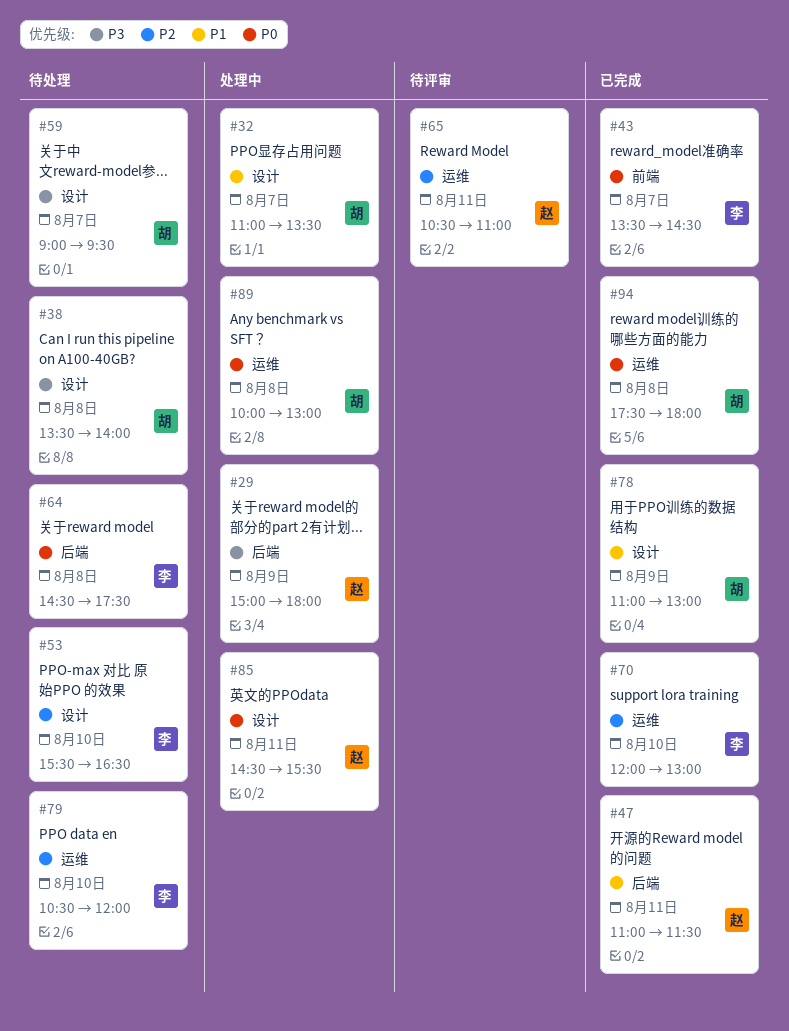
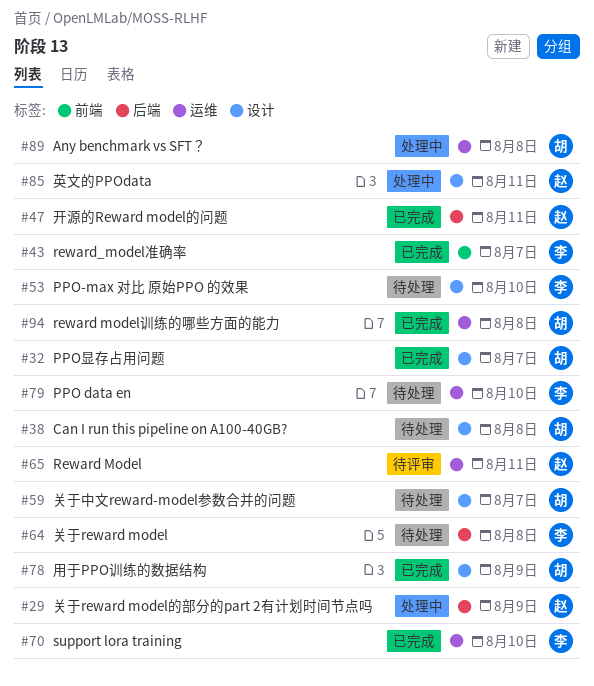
#32, status: 处理中 -> 已完成

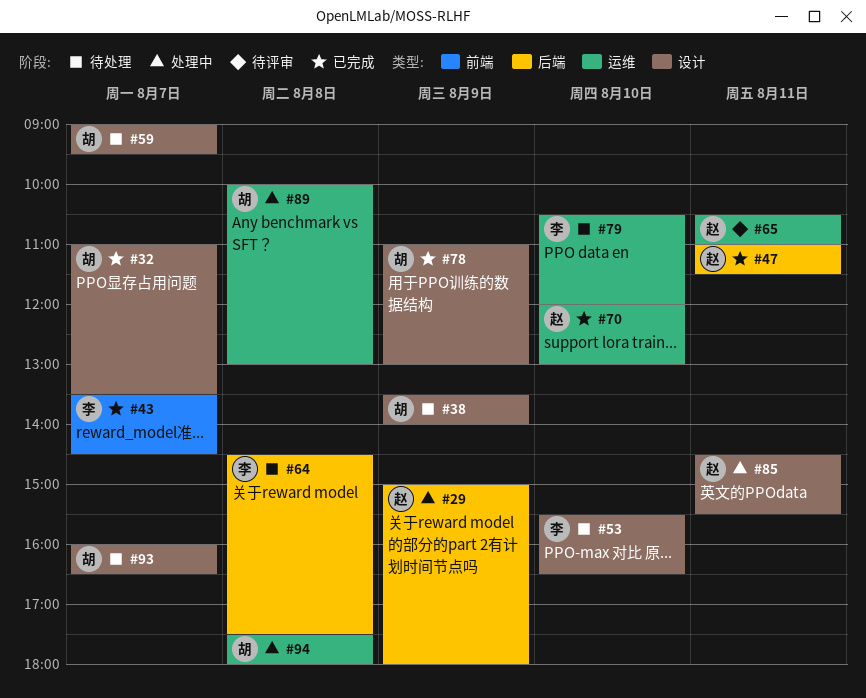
#38, day: Aug 8 -> Aug 9
#70, owner: 李 -> 赵
#93: none -> present
#94, status: 已完成 -> 处理中

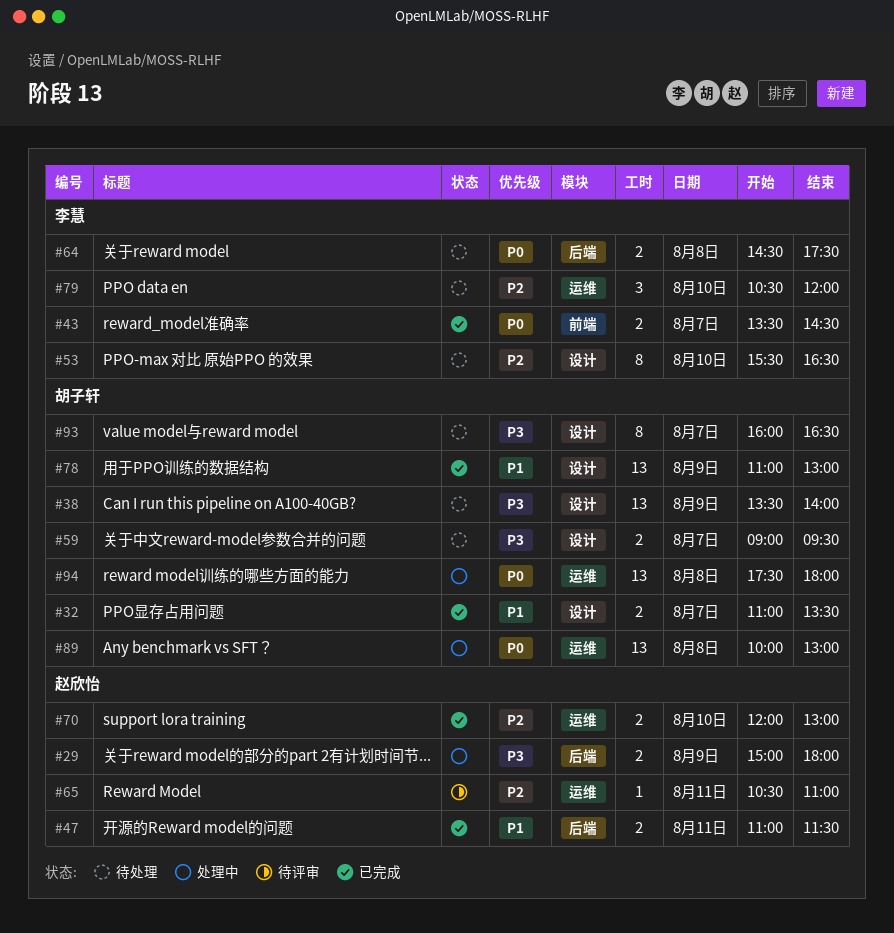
#85: present -> none

